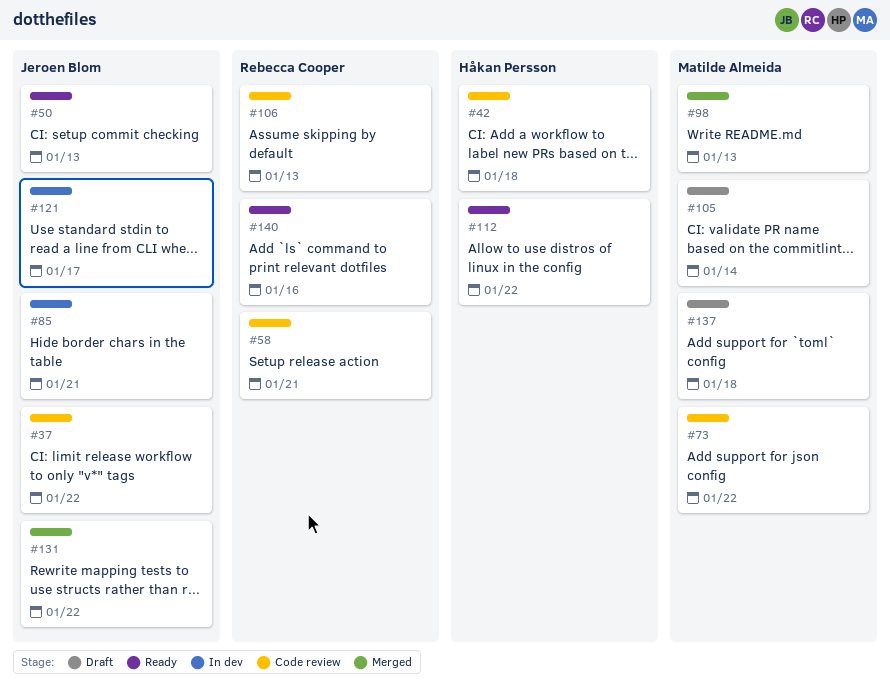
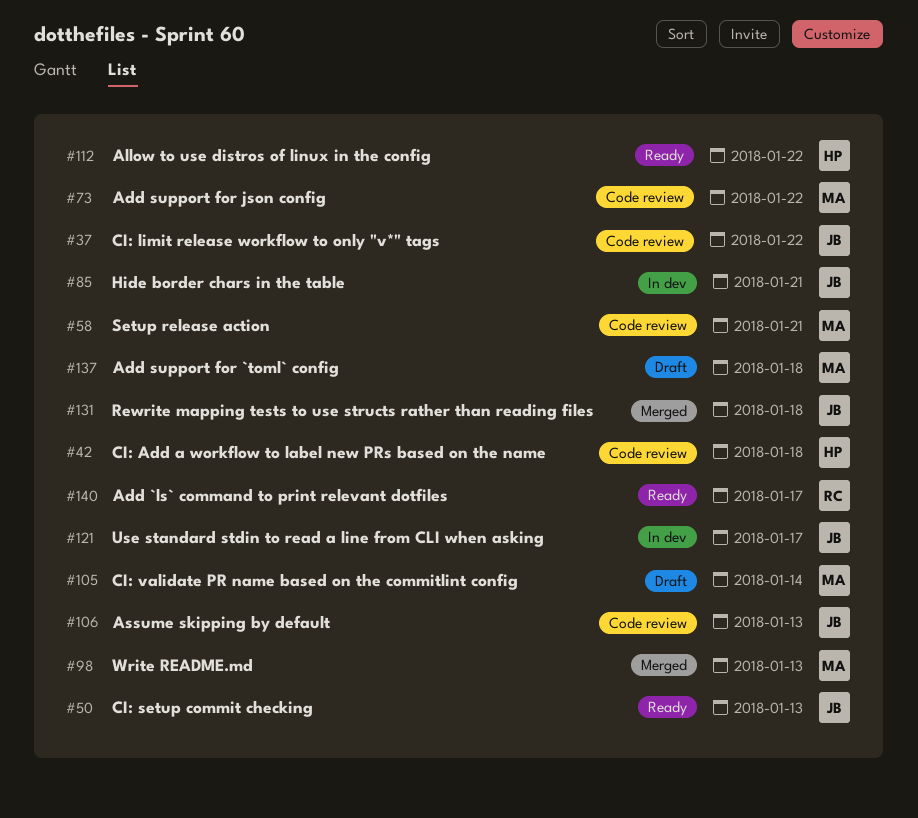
#58, owner: Rebecca Cooper -> Matilde Almeida
#106, owner: Rebecca Cooper -> Jeroen Blom
#131, due: Jan 22 -> Jan 18
#140, due: Jan 16 -> Jan 17

